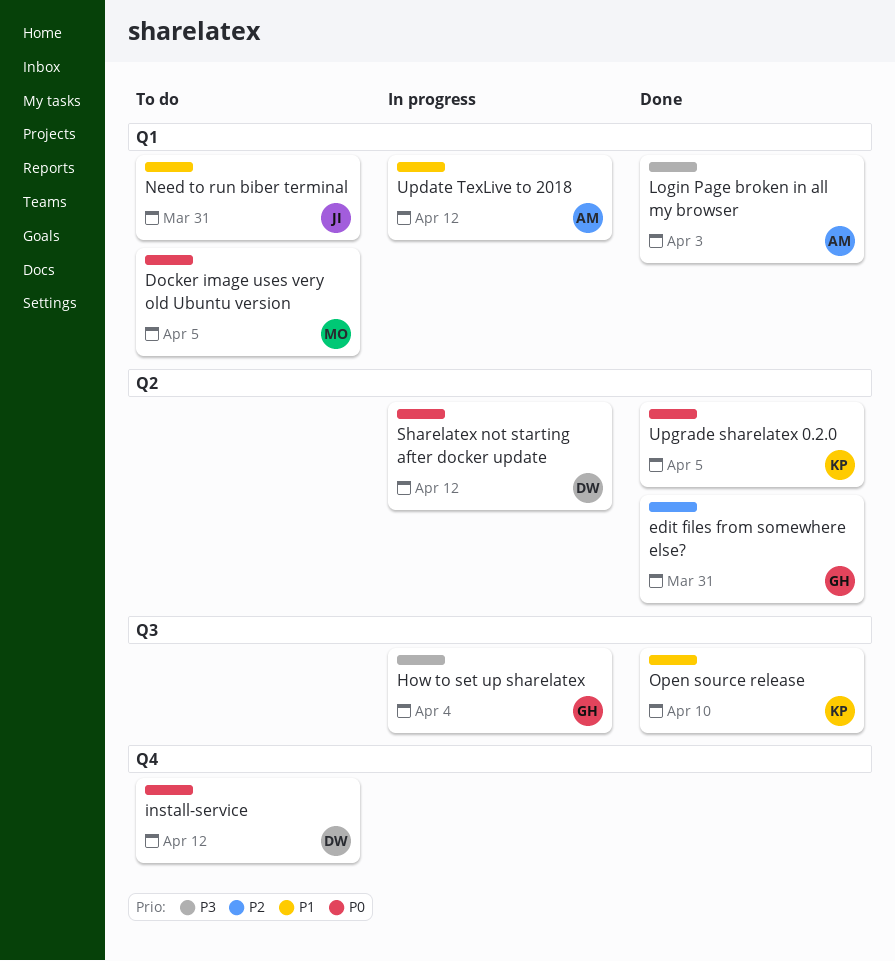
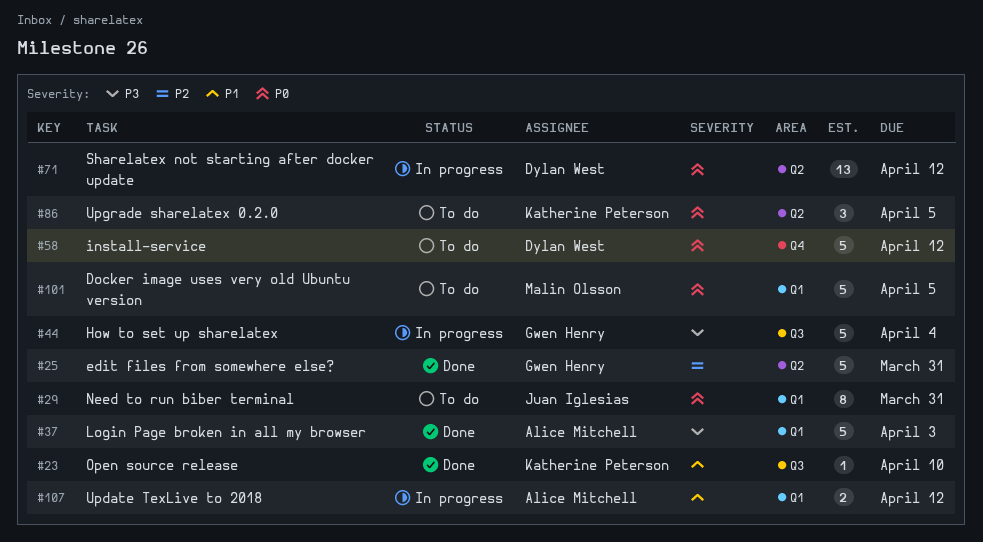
Need to run biber terminal, priority: P1 -> P0
Upgrade sharelatex 0.2.0, status: Done -> To do

